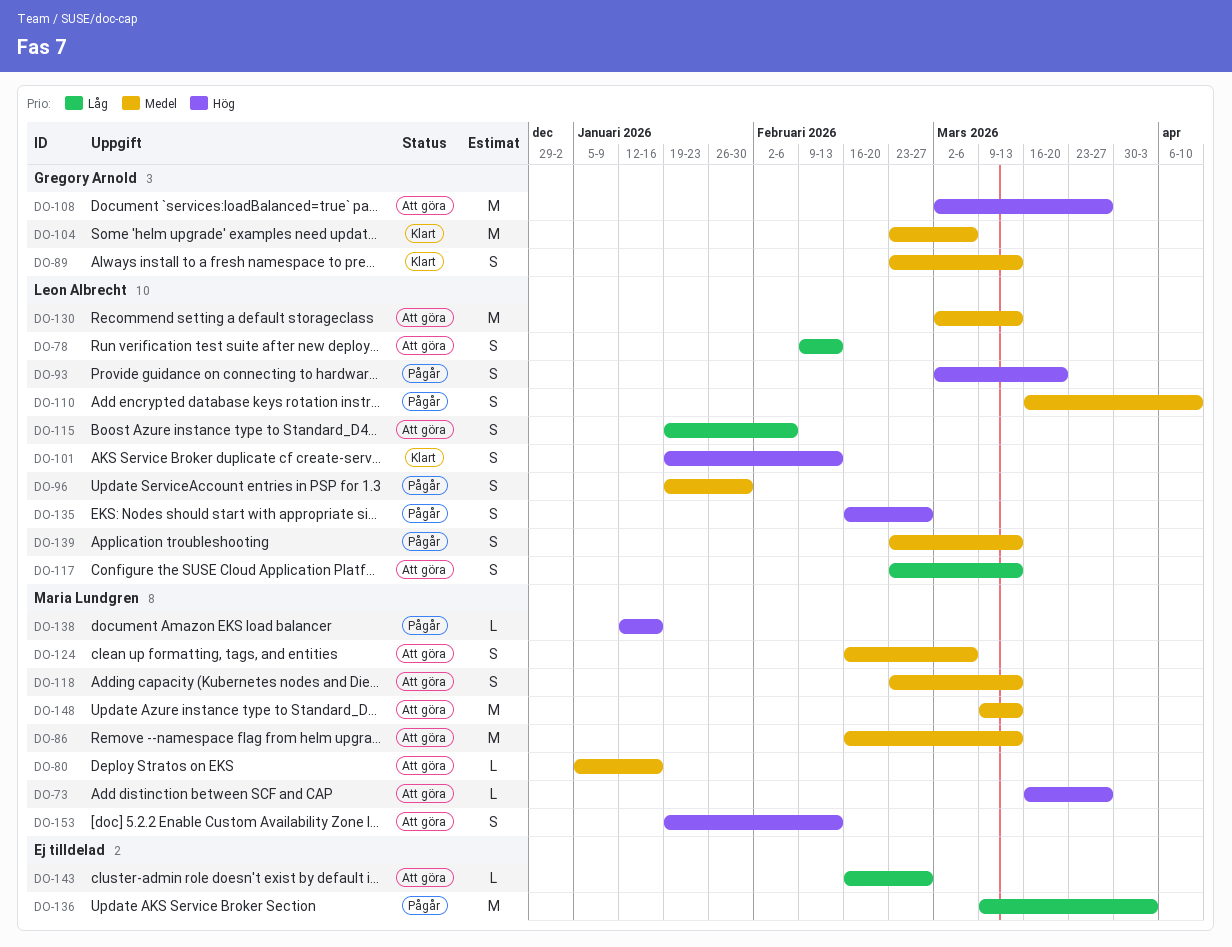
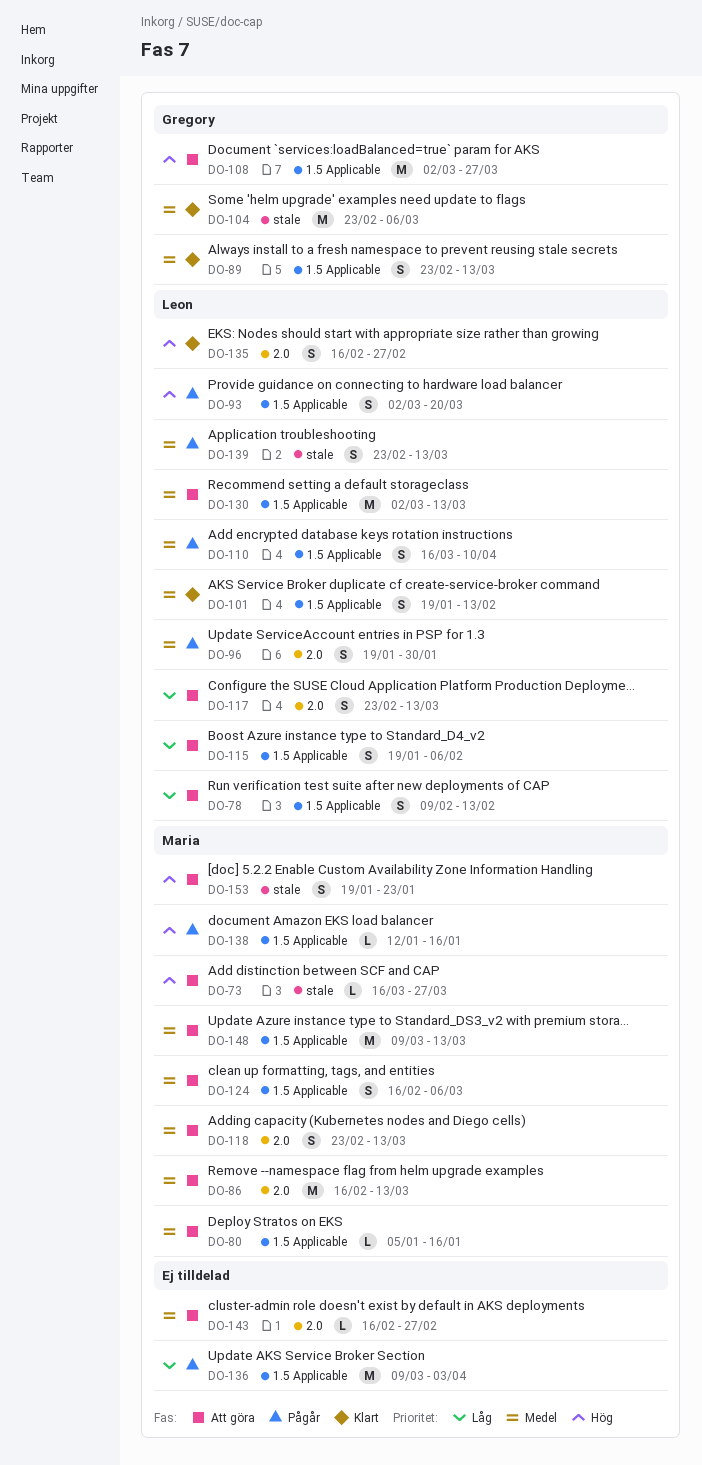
DO-101, priority: Hög -> Medel
DO-135, status: Pågår -> Klart
DO-143, priority: Låg -> Medel
DO-153, due: Feb 13 -> Jan 23

